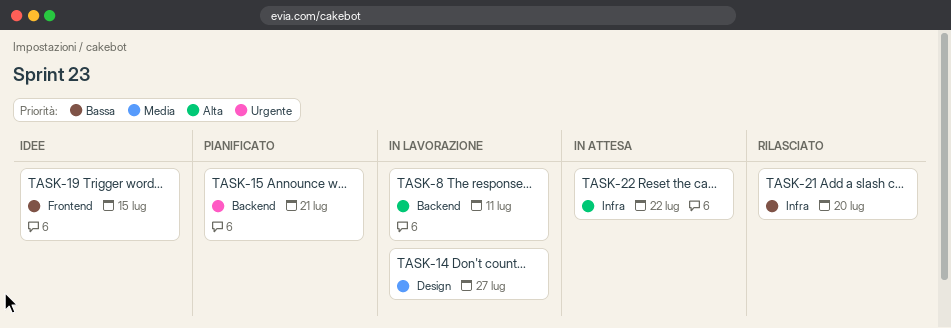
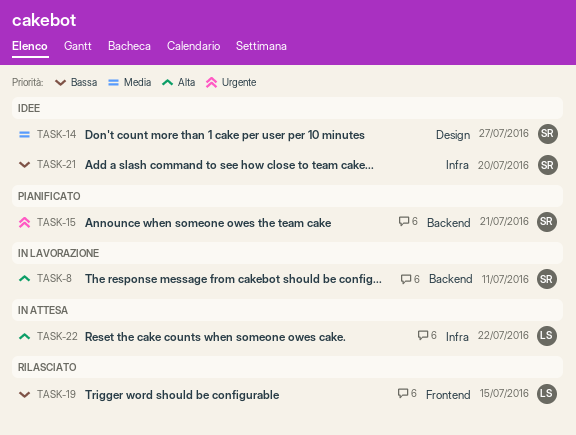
TASK-14, status: In lavorazione -> Idee
TASK-19, status: Idee -> Rilasciato
TASK-21, status: Rilasciato -> Idee

